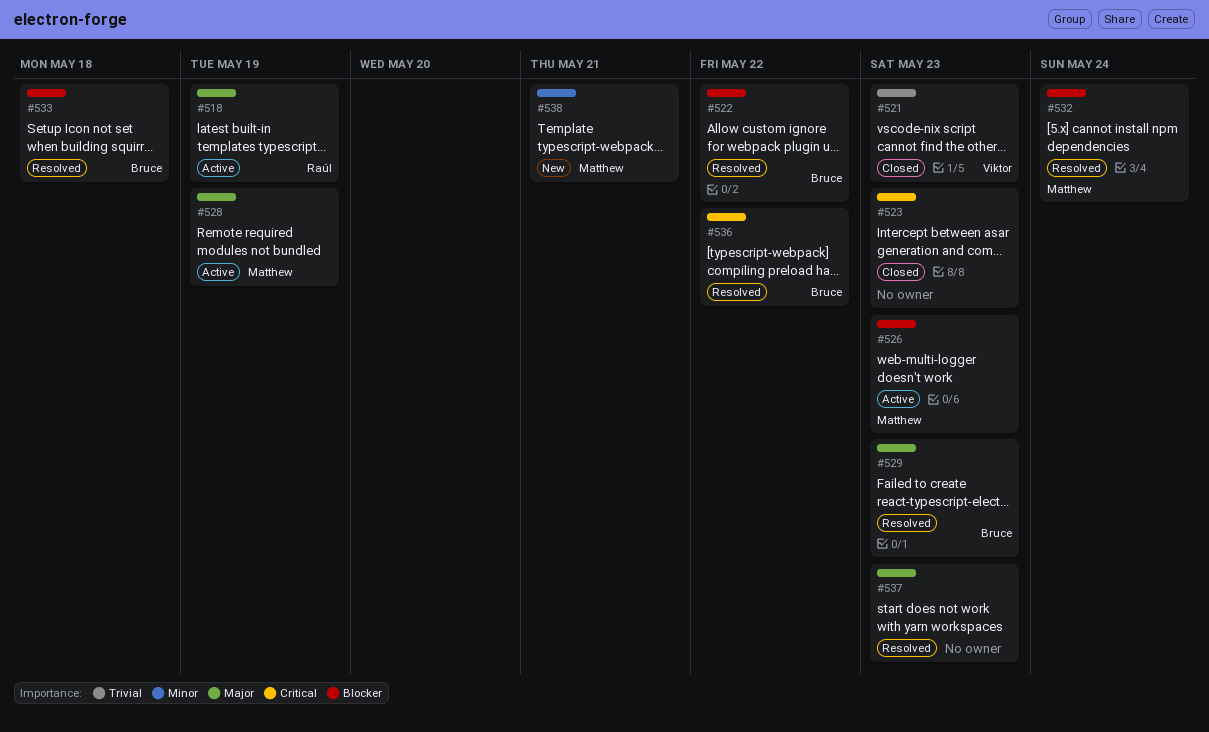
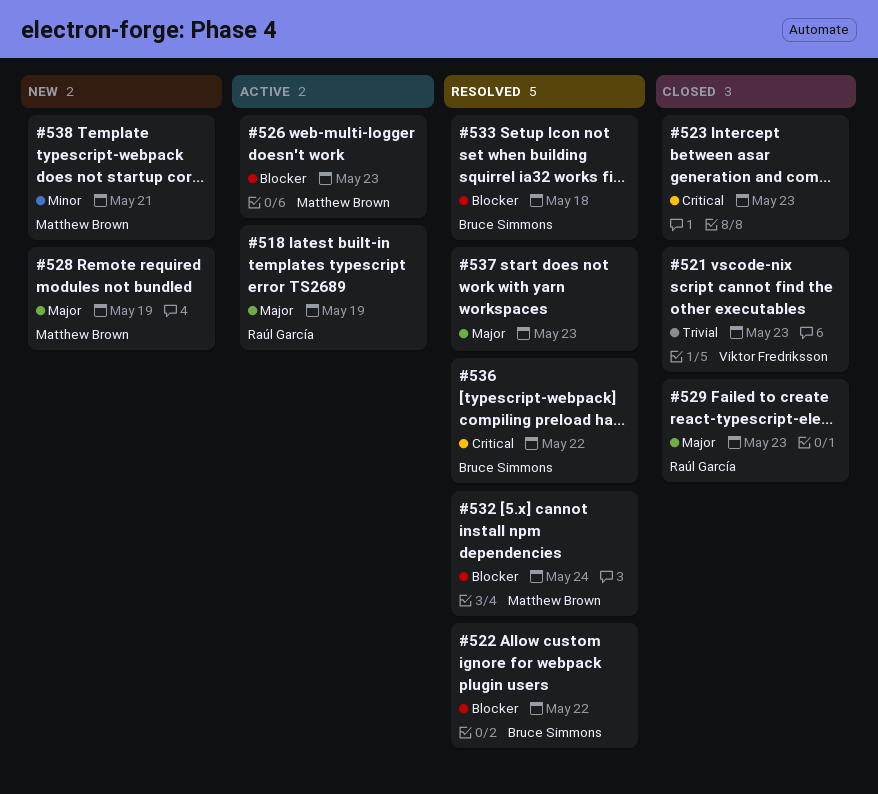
#528, status: Active -> New
#529, status: Resolved -> Closed
#529, owner: Bruce Simmons -> Raúl García

